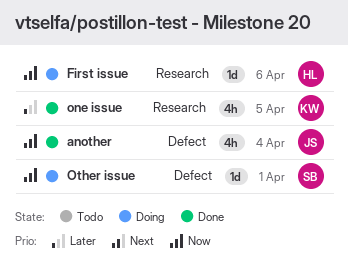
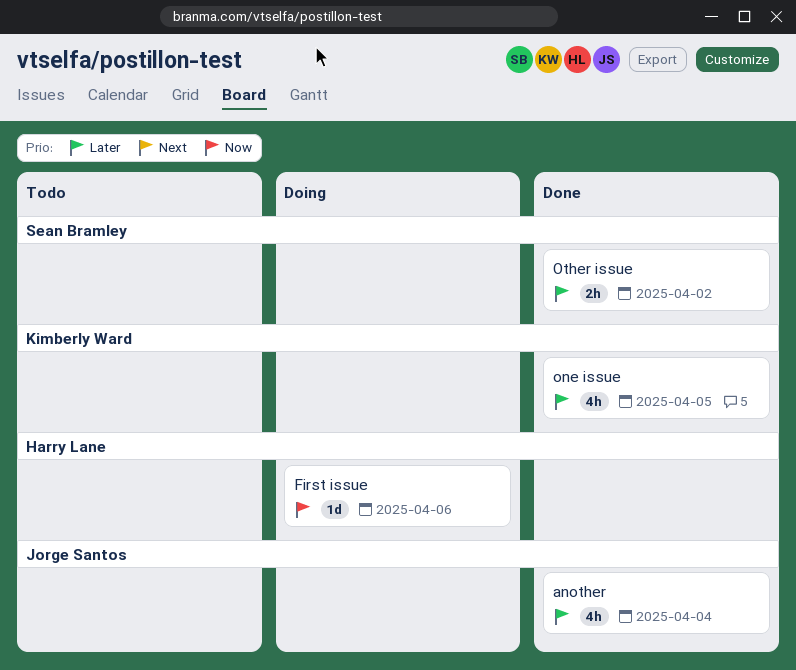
another, priority: Now -> Later
Other issue, status: Doing -> Done
Other issue, priority: Now -> Later
Other issue, estimate: 1d -> 2h
Other issue, day: Apr 1 -> Apr 2

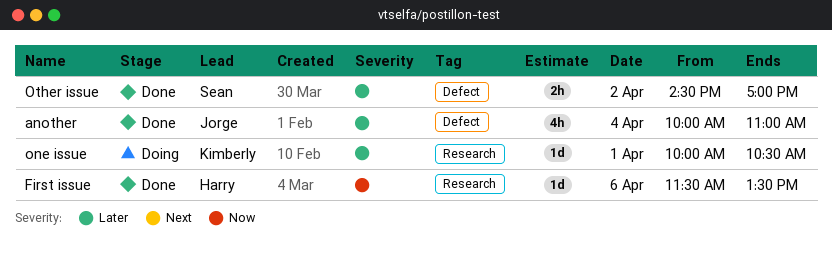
First issue, status: Doing -> Done
one issue, status: Done -> Doing
one issue, estimate: 4h -> 1d
one issue, day: Apr 5 -> Apr 1

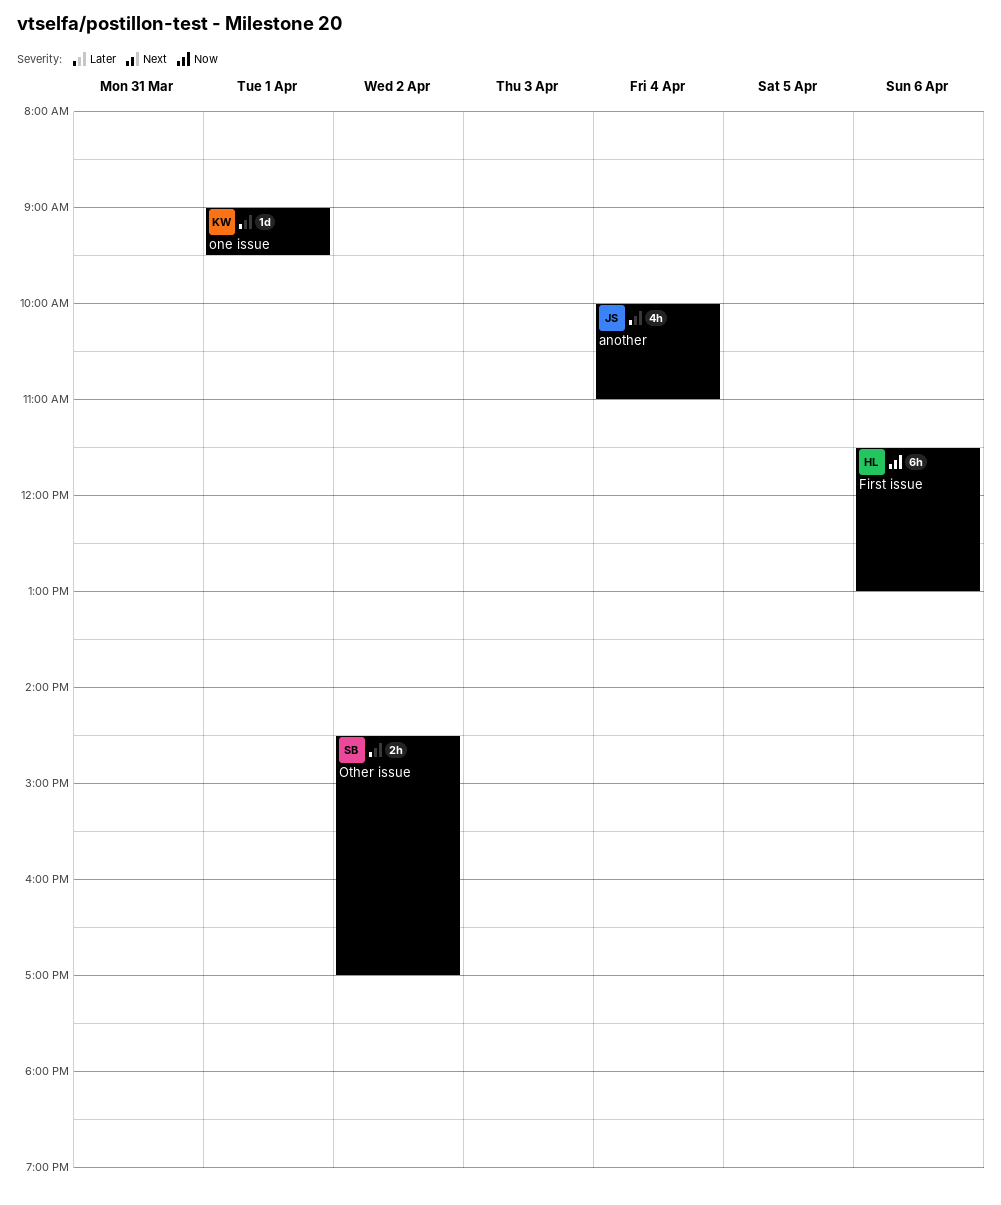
First issue, estimate: 1d -> 6h
First issue, ends: 13:30 -> 13:00
one issue, begins: 10:00 -> 09:00
one issue, ends: 10:30 -> 09:30

